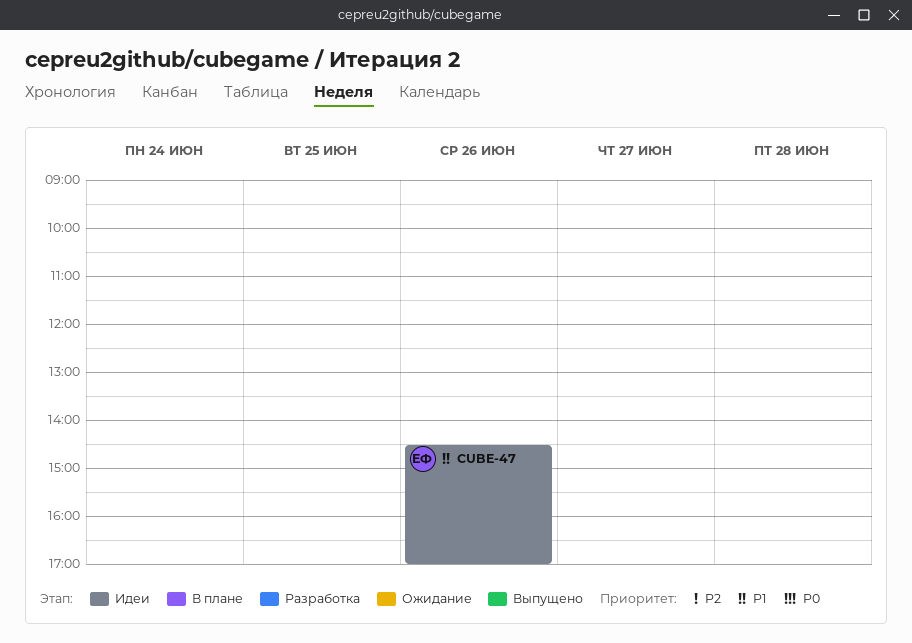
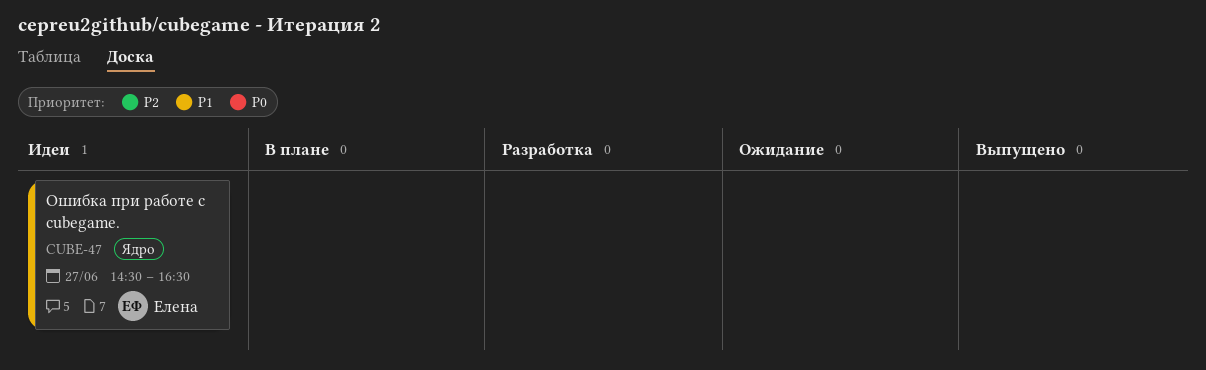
CUBE-47, day: Jun 26 -> Jun 27
CUBE-47, ends: 17:00 -> 16:30

